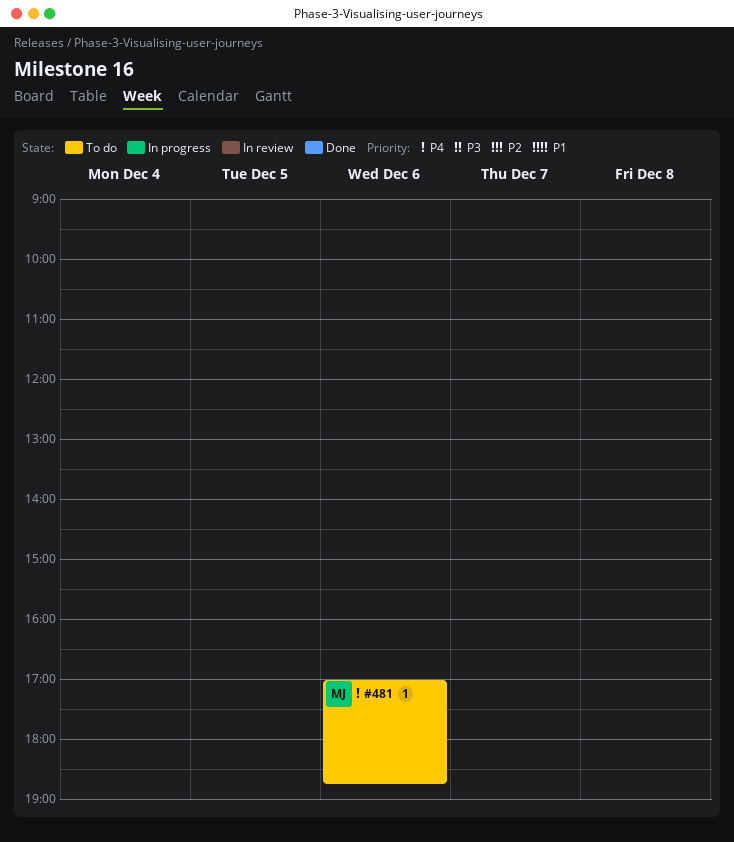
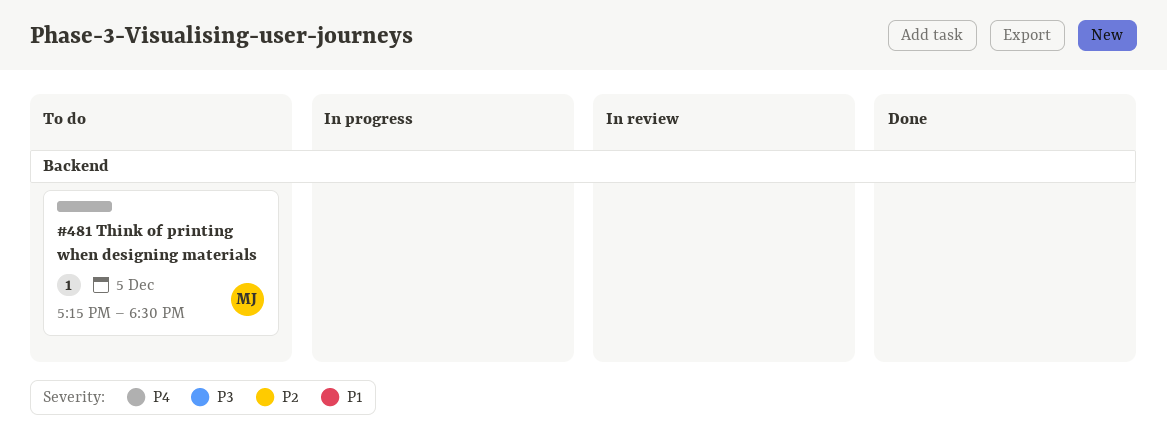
#481, day: Dec 6 -> Dec 5
#481, begins: 17:00 -> 17:15
#481, ends: 18:45 -> 18:30

